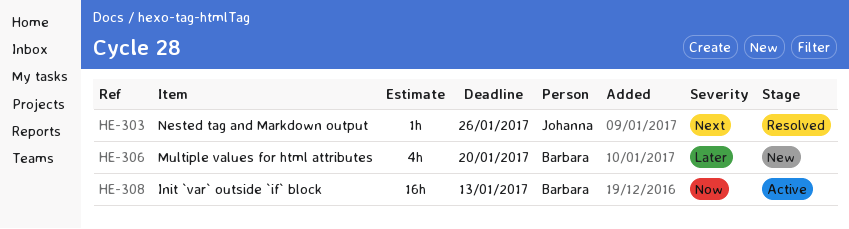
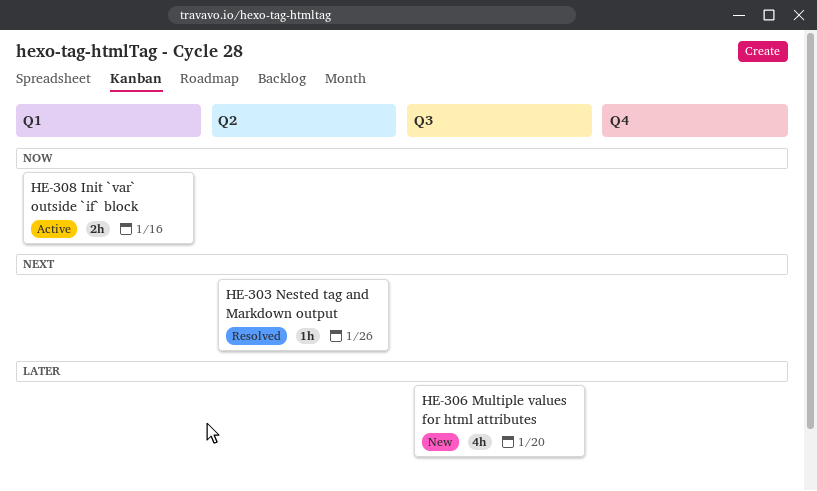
HE-308, estimate: 16h -> 2h
HE-308, due: Jan 13 -> Jan 16

